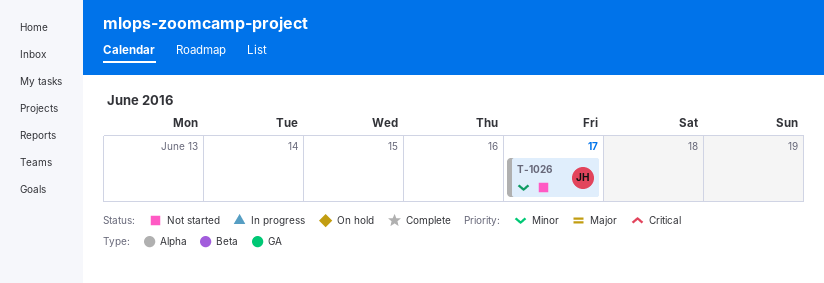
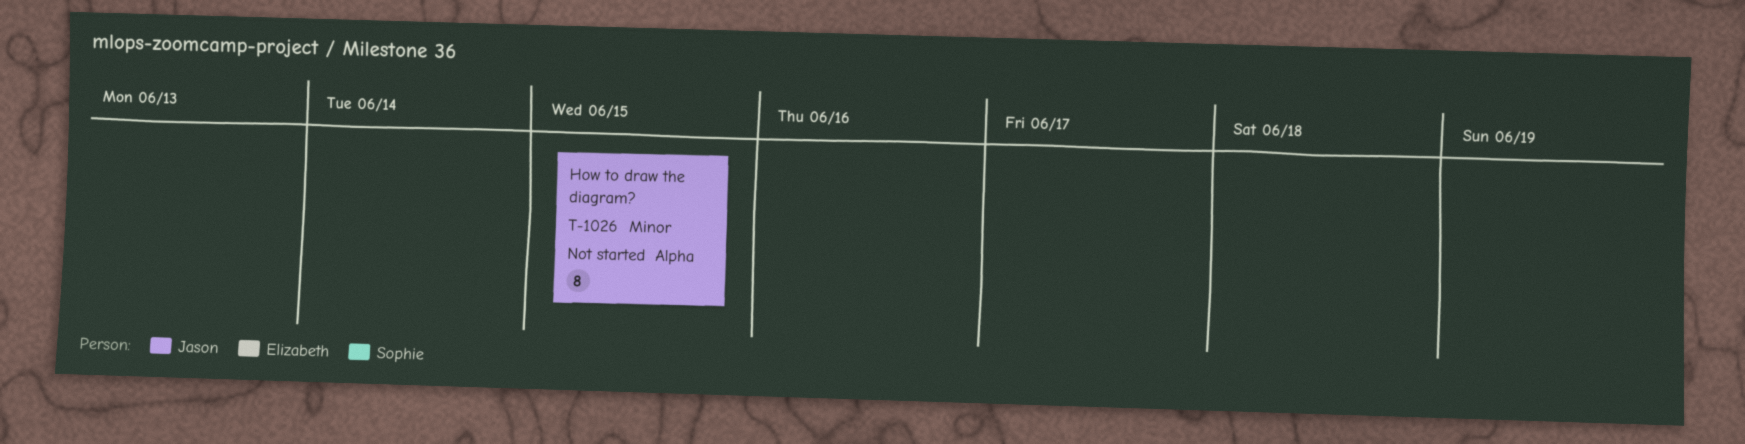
T-1026, due: Jun 17 -> Jun 15

